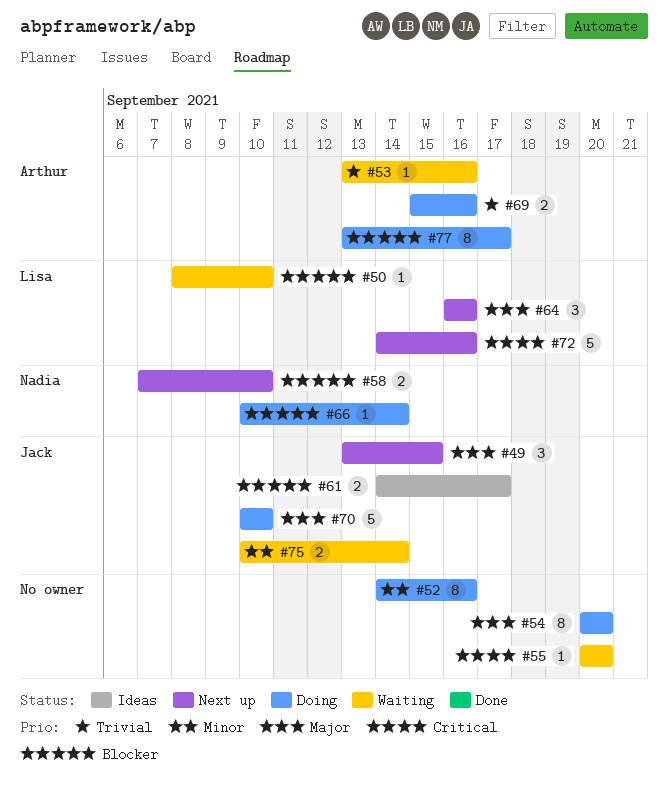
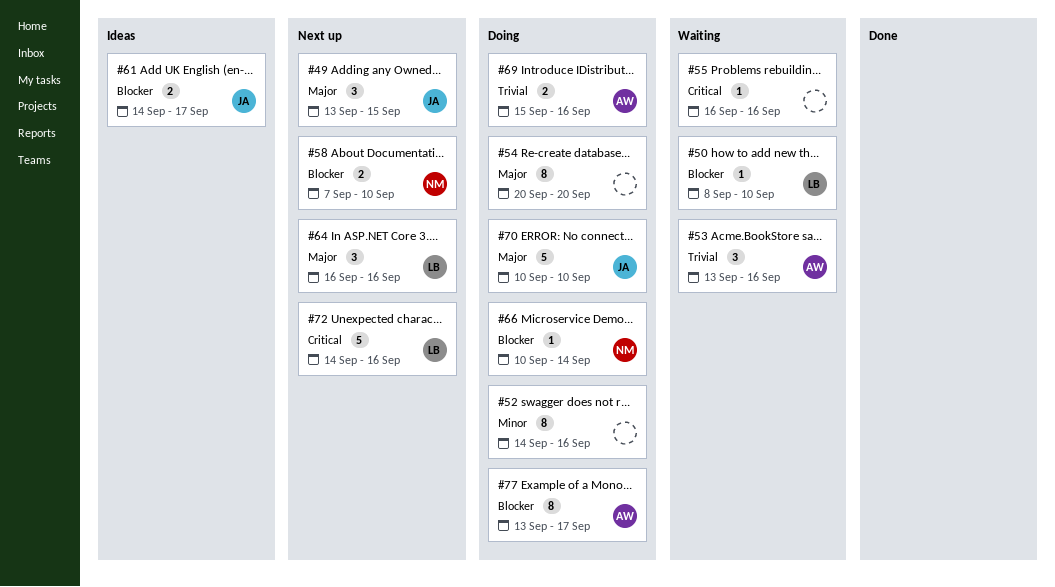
#53, estimate: 1 -> 3
#55, start: Sep 20 -> Sep 16
#55, due: Sep 20 -> Sep 16
#75: present -> none

